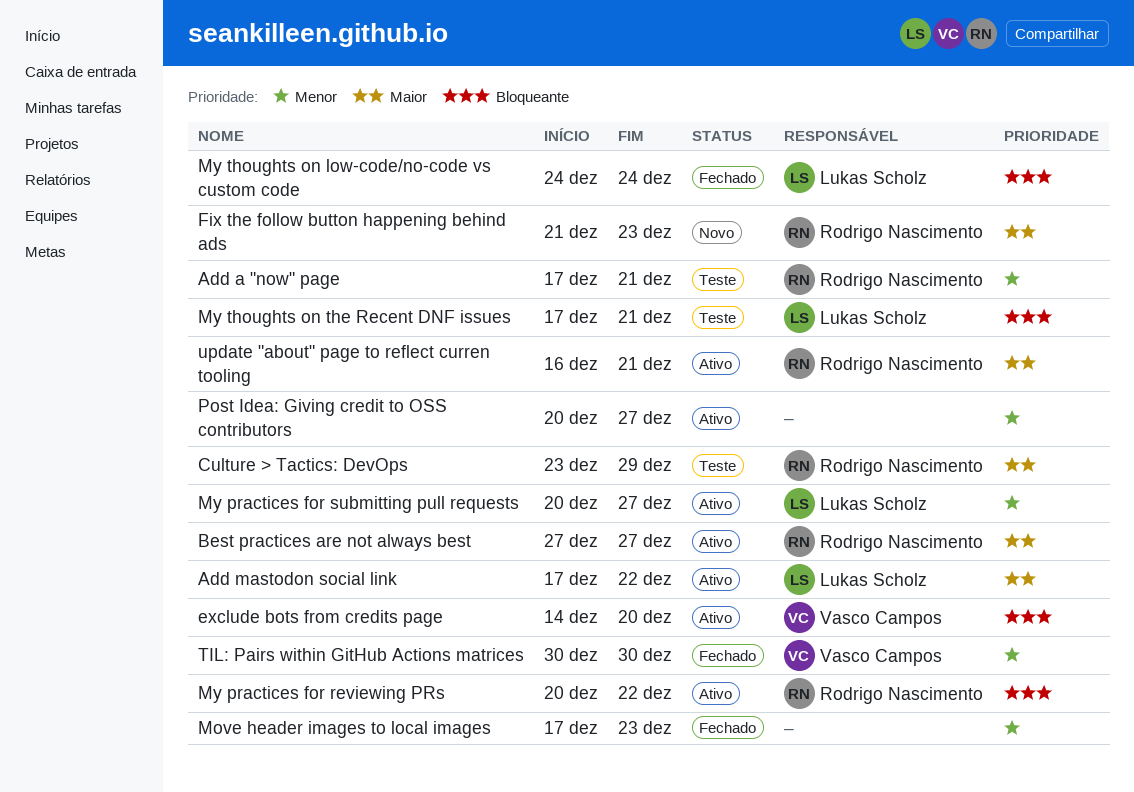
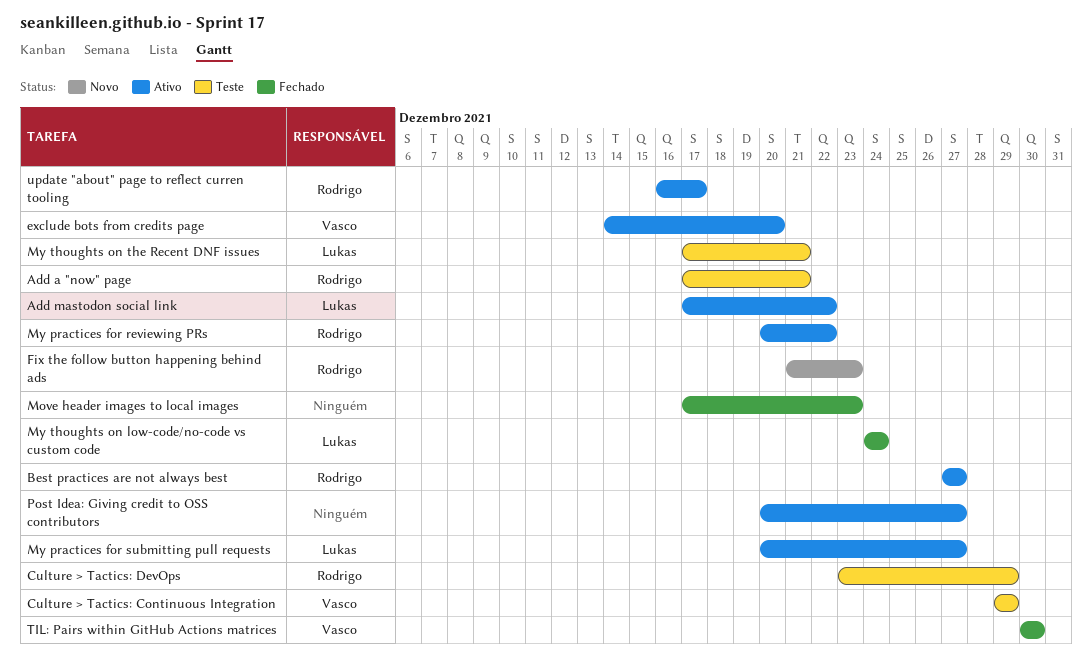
Culture > Tactics: Continuous Integration: none -> present
update "about" page to reflect curren tooling, due: Dec 21 -> Dec 17

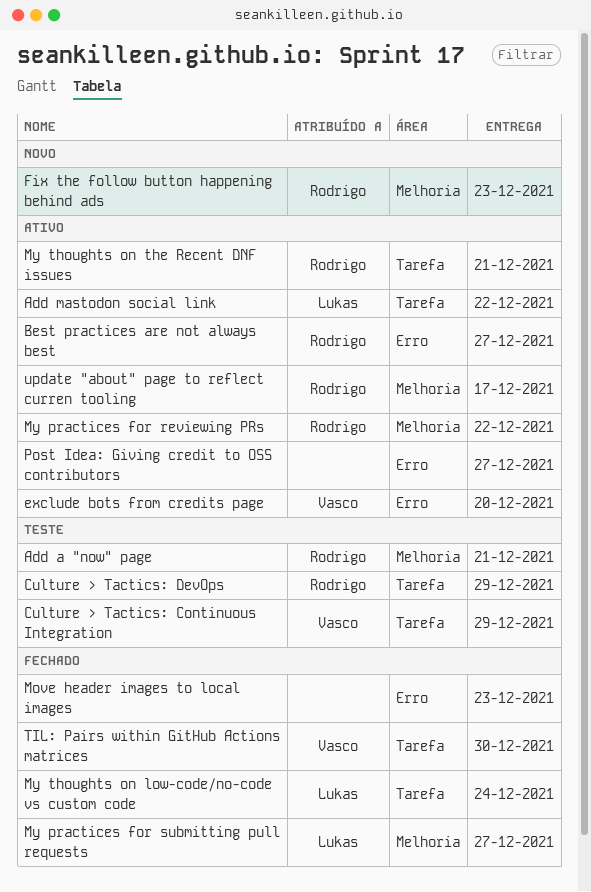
My practices for submitting pull requests, status: Ativo -> Fechado
My thoughts on the Recent DNF issues, status: Teste -> Ativo
My thoughts on the Recent DNF issues, owner: Lukas -> Rodrigo

